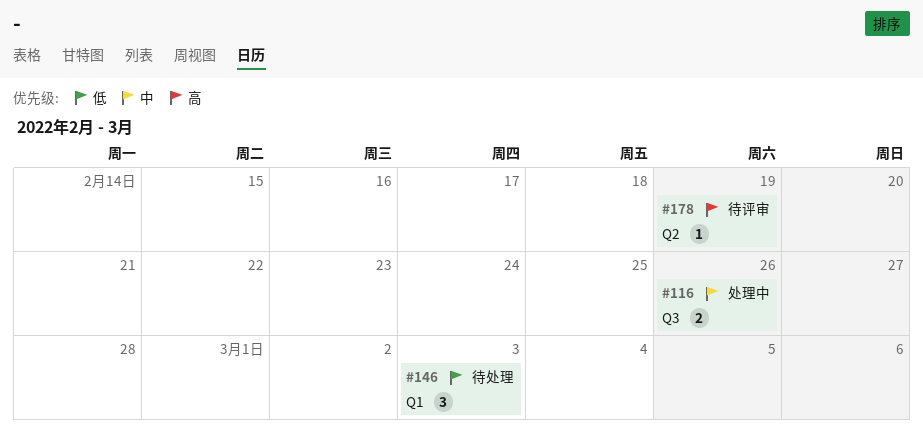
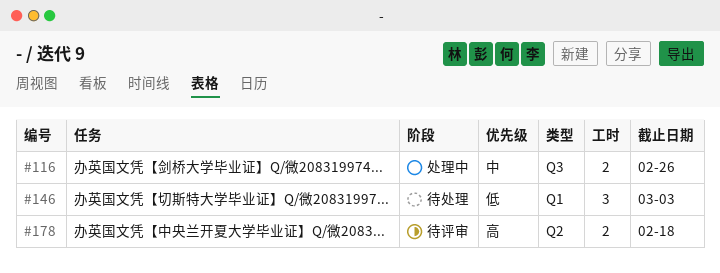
#178, estimate: 1 -> 2
#178, due: Feb 19 -> Feb 18

